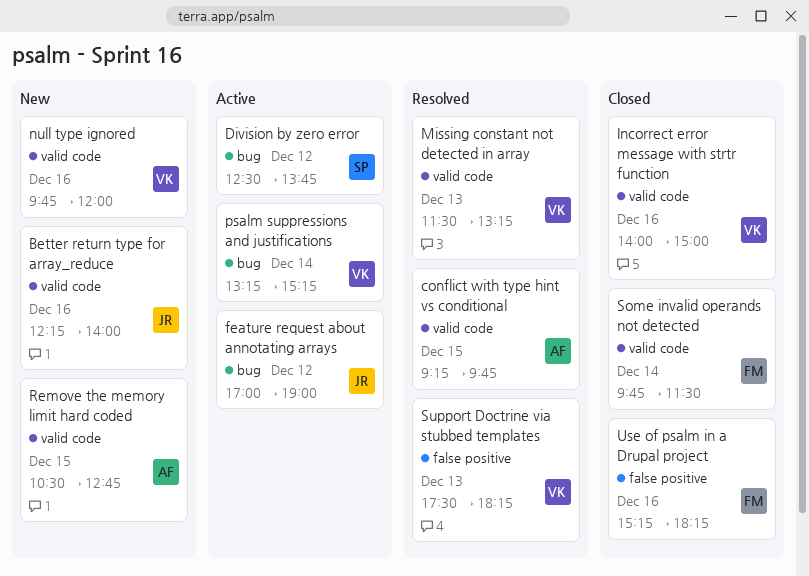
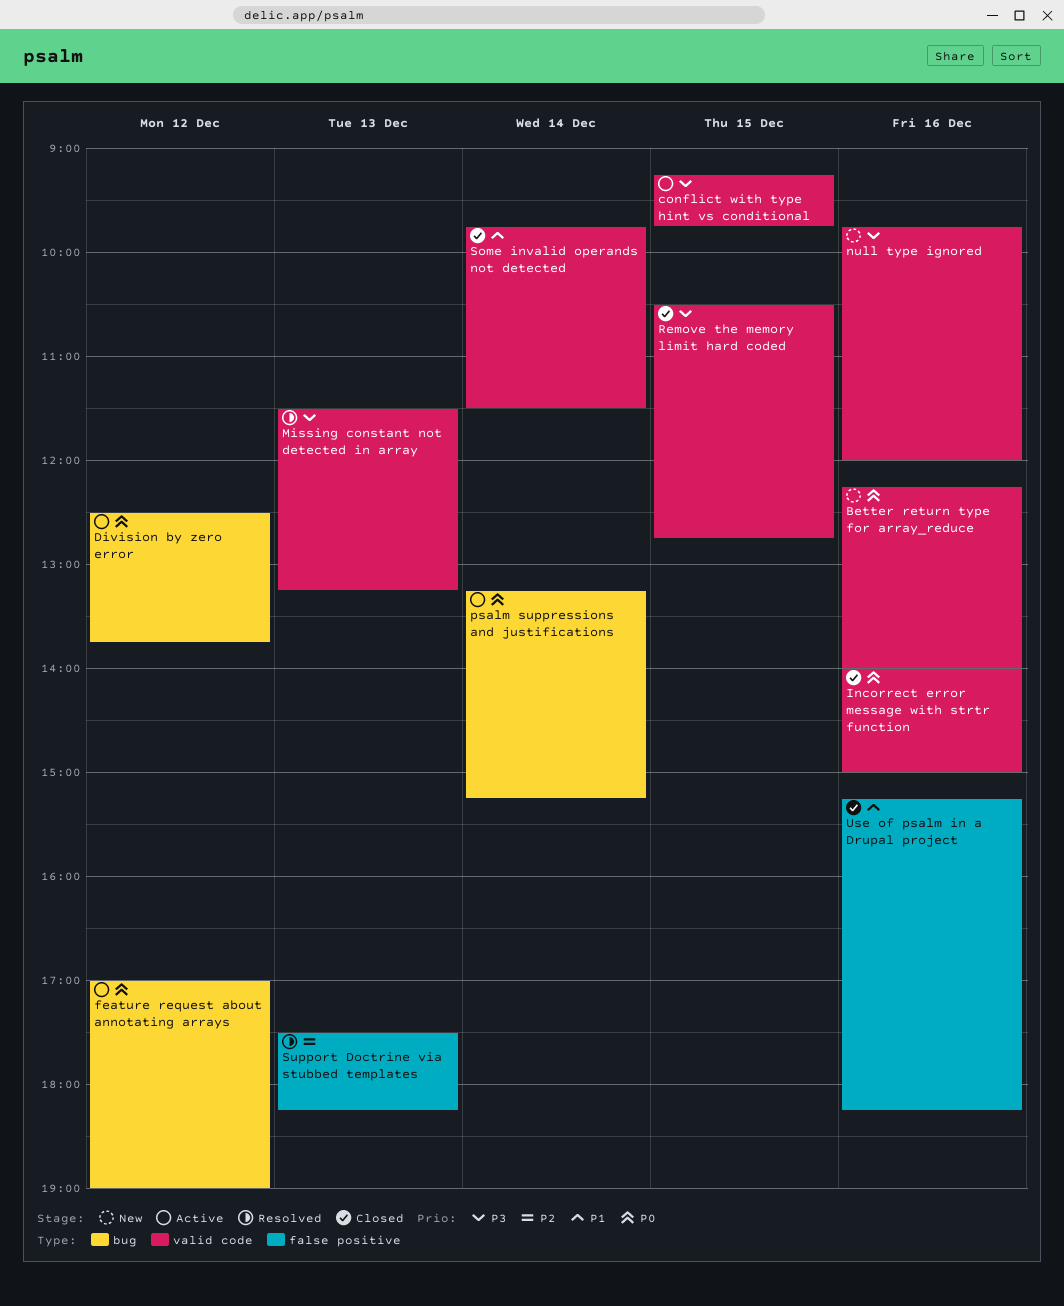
conflict with type hint vs conditional, status: Resolved -> Active
Remove the memory limit hard coded, status: New -> Closed

